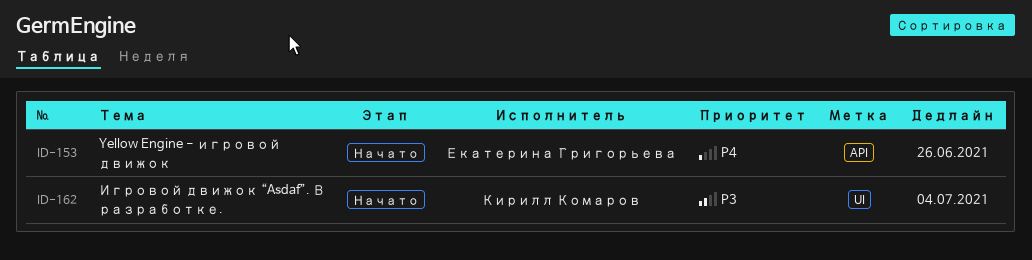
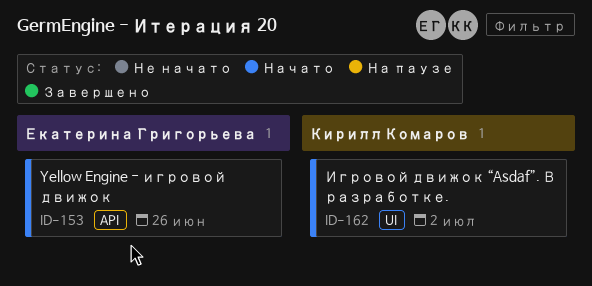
ID-162, due: Jul 4 -> Jul 2

